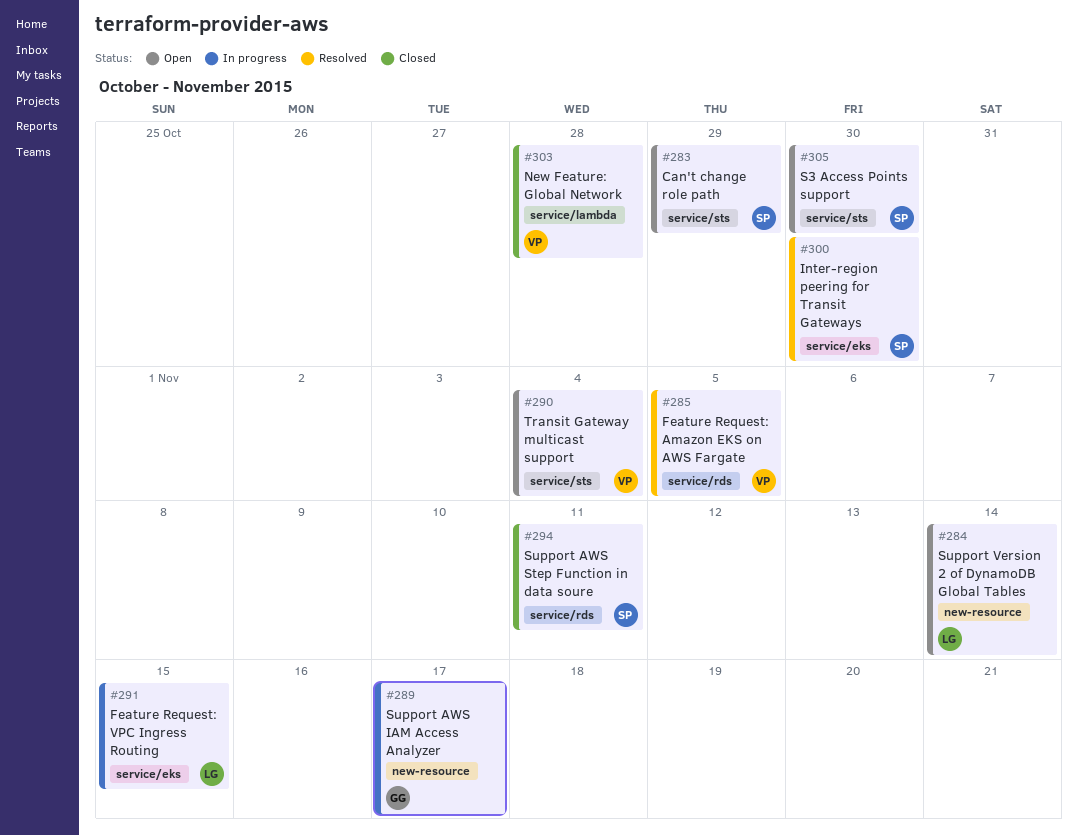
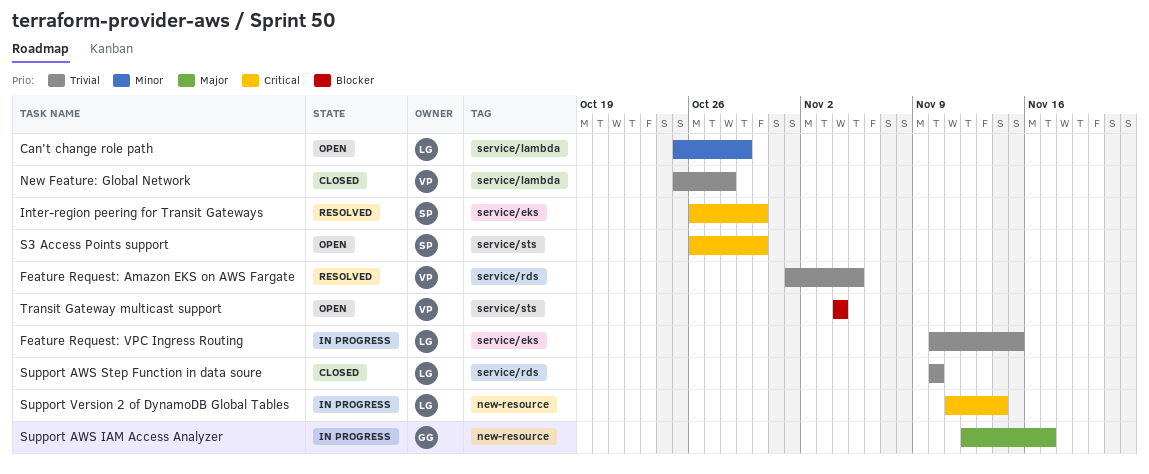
Can't change role path, owner: SP -> LG
Can't change role path, label: service/sts -> service/lambda
Support AWS Step Function in data soure, owner: SP -> LG
Support AWS Step Function in data soure, due: Nov 11 -> Nov 10
Support Version 2 of DynamoDB Global Tables, status: Open -> In progress

